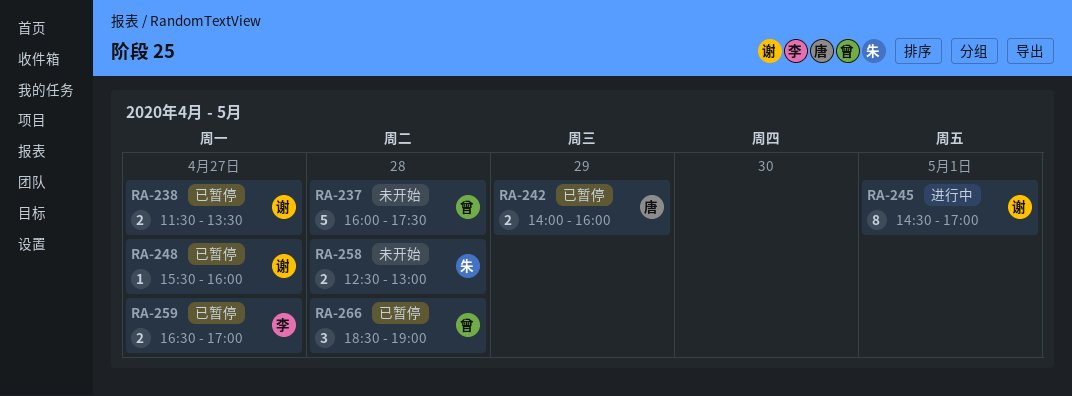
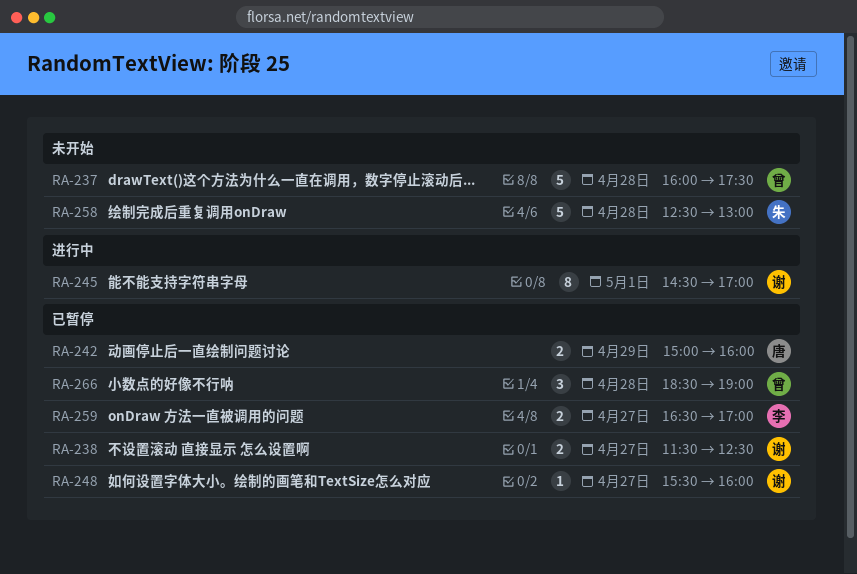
RA-238, ends: 13:30 -> 12:30
RA-242, begins: 14:00 -> 15:00
RA-258, estimate: 2 -> 5

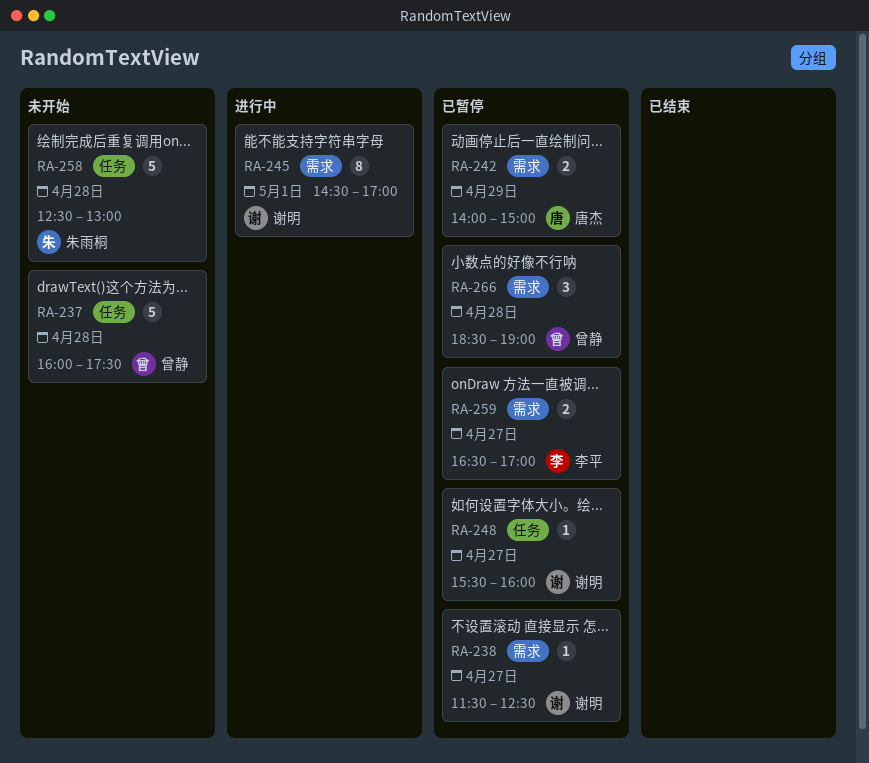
RA-238, estimate: 2 -> 1
RA-242, begins: 15:00 -> 14:00
RA-242, ends: 16:00 -> 15:00

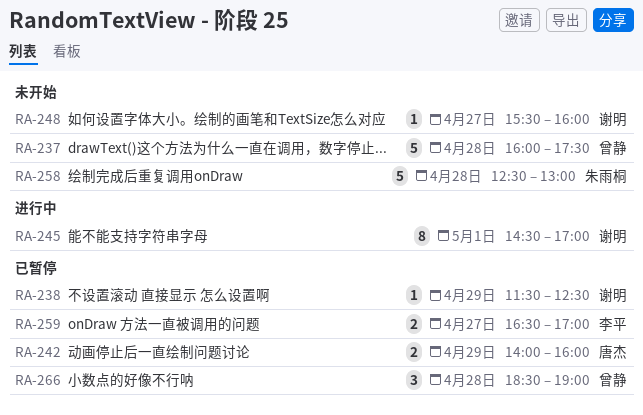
RA-238, day: Apr 27 -> Apr 29
RA-242, ends: 15:00 -> 16:00
RA-248, status: 已暂停 -> 未开始

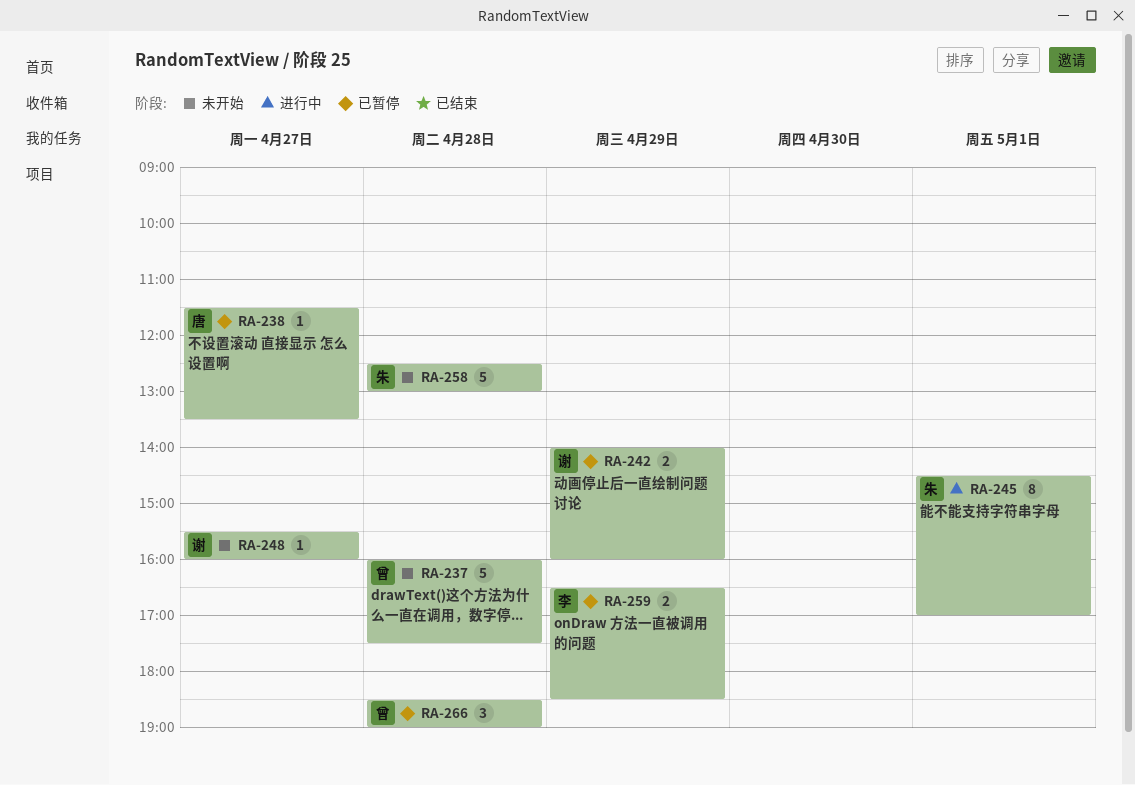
RA-238, owner: 谢明 -> 唐杰
RA-238, day: Apr 29 -> Apr 27
RA-238, ends: 12:30 -> 13:30
RA-242, owner: 唐杰 -> 谢明
RA-245, owner: 谢明 -> 朱雨桐
RA-259, day: Apr 27 -> Apr 29
RA-259, ends: 17:00 -> 18:30

